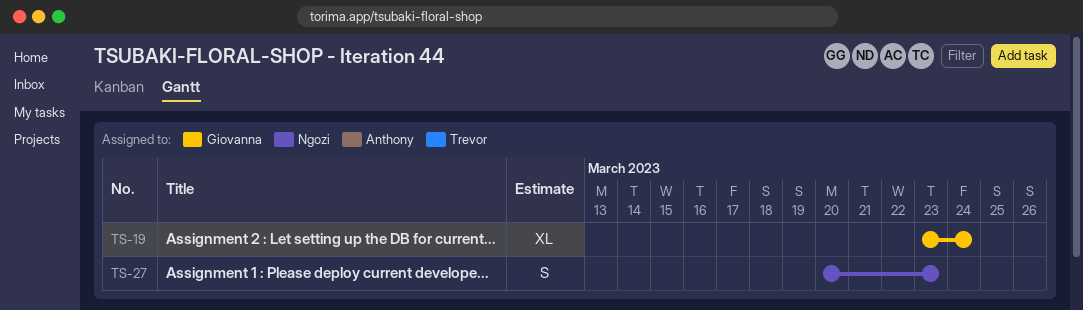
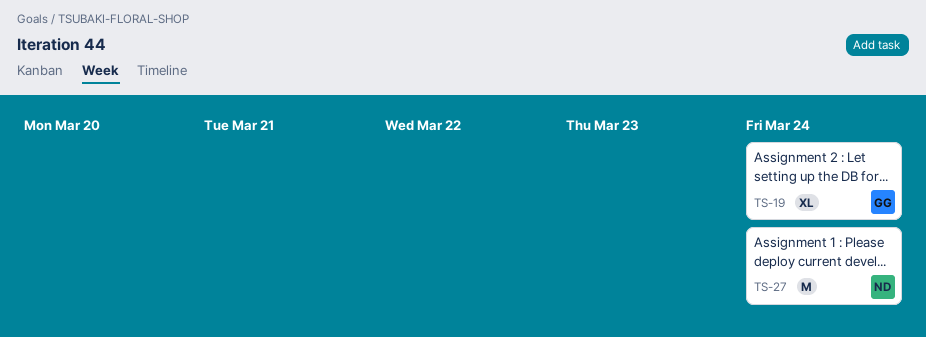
TS-27, estimate: S -> M
TS-27, due: Mar 23 -> Mar 24

